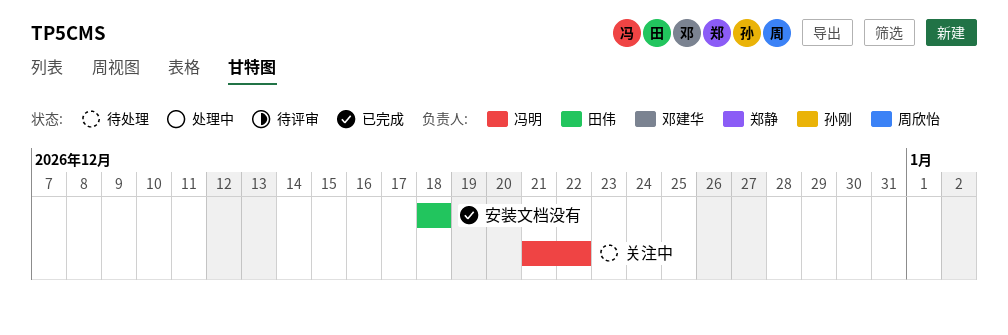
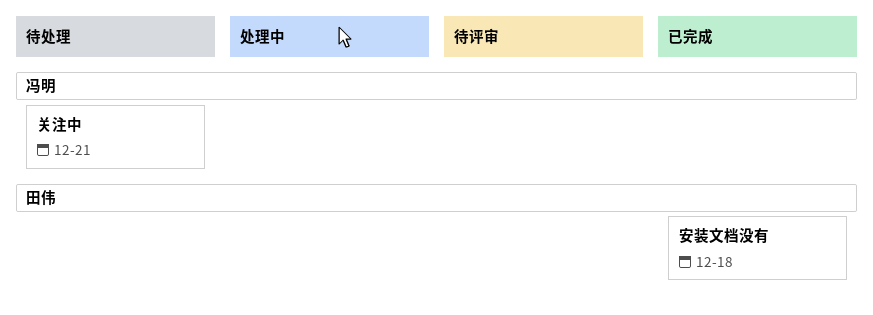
关注中, due: Dec 22 -> Dec 21

